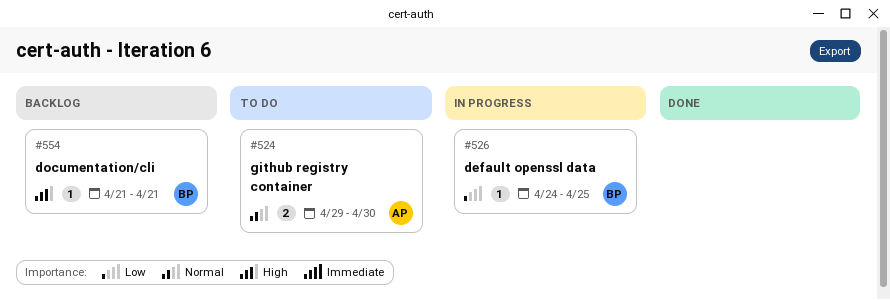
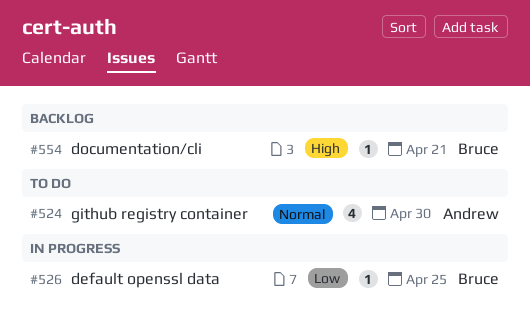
#524, estimate: 2 -> 4

